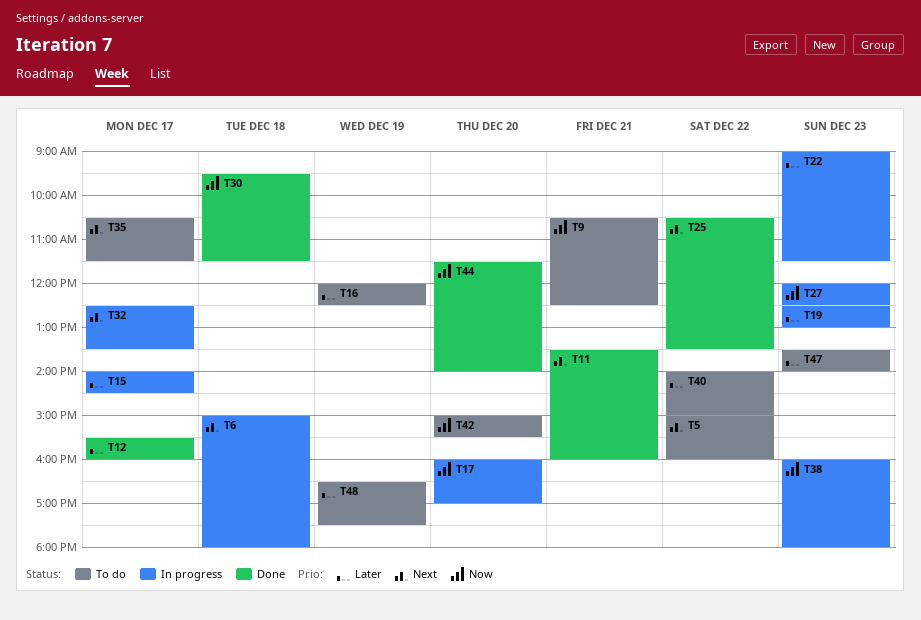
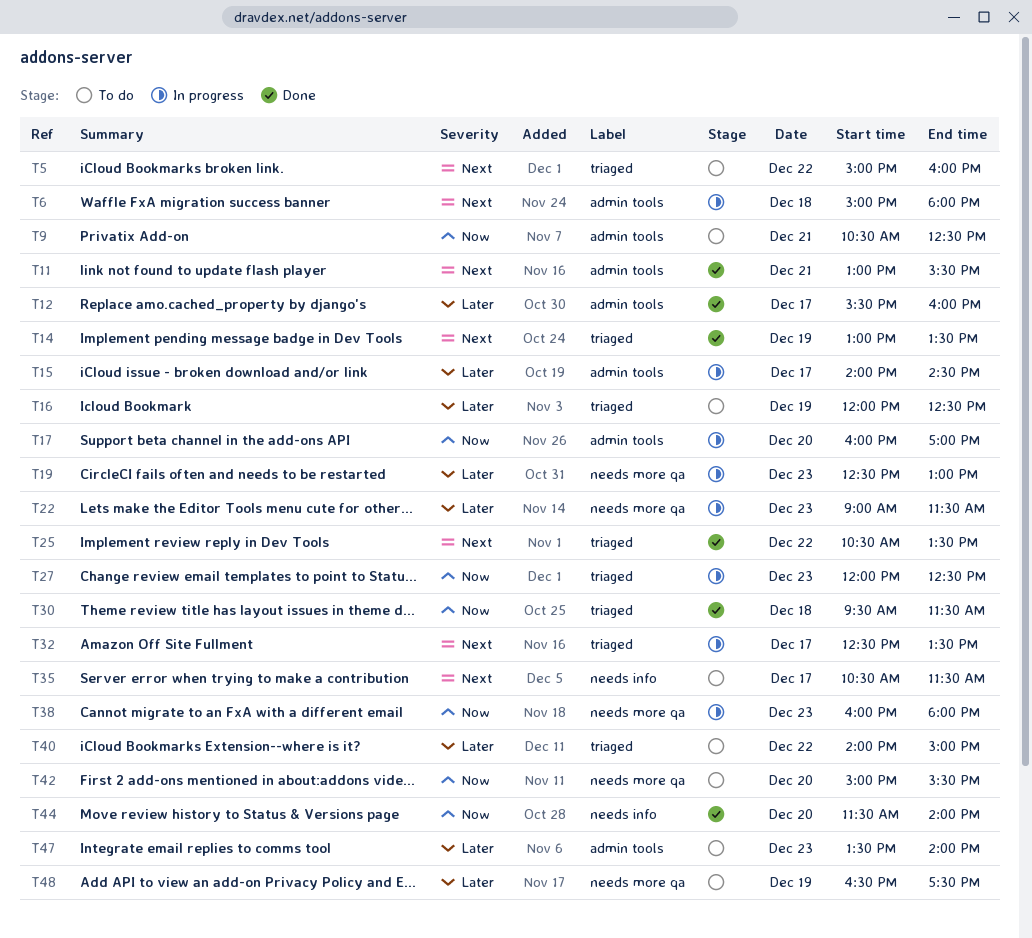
T11, begins: 13:30 -> 13:00
T11, ends: 16:00 -> 15:30
T14: none -> present

